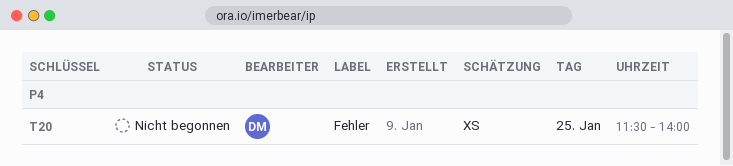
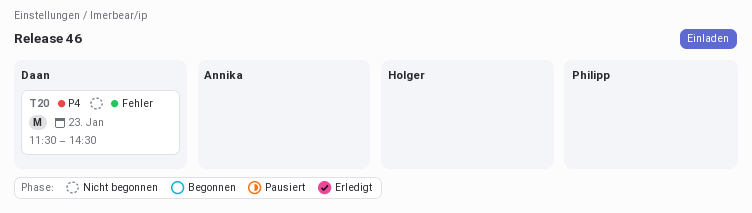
T20, estimate: XS -> M
T20, day: Jan 25 -> Jan 23
T20, ends: 14:00 -> 14:30

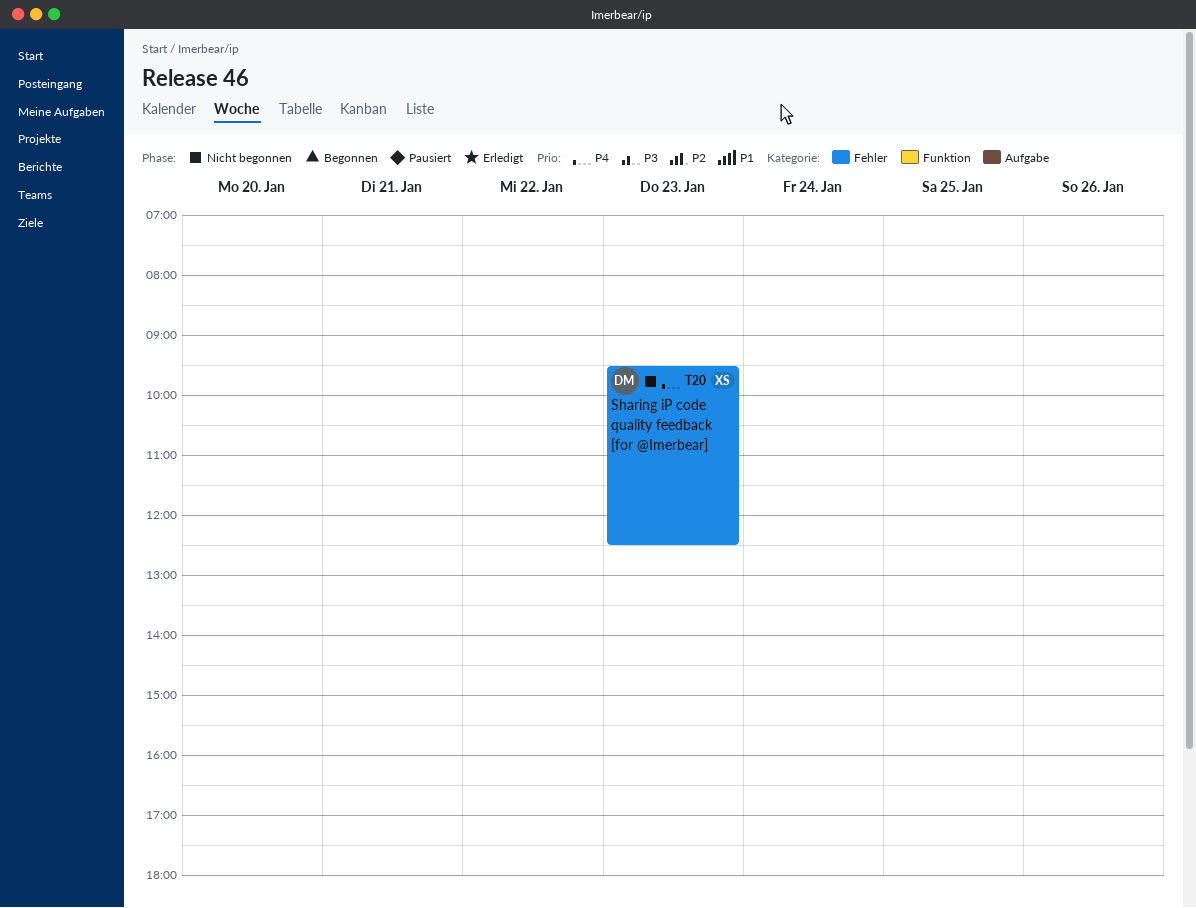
T20, estimate: M -> XS
T20, begins: 11:30 -> 09:30
T20, ends: 14:30 -> 12:30

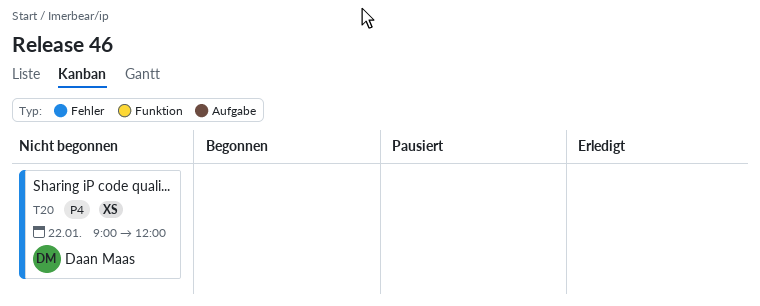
T20, day: Jan 23 -> Jan 22
T20, begins: 09:30 -> 09:00
T20, ends: 12:30 -> 12:00

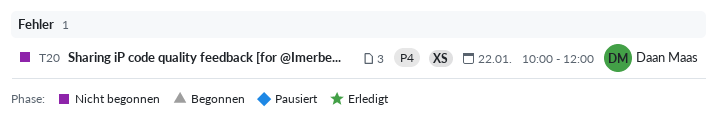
T20, begins: 09:00 -> 10:00

